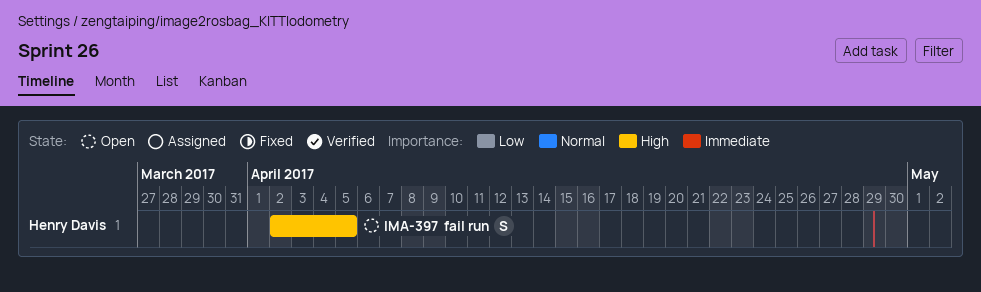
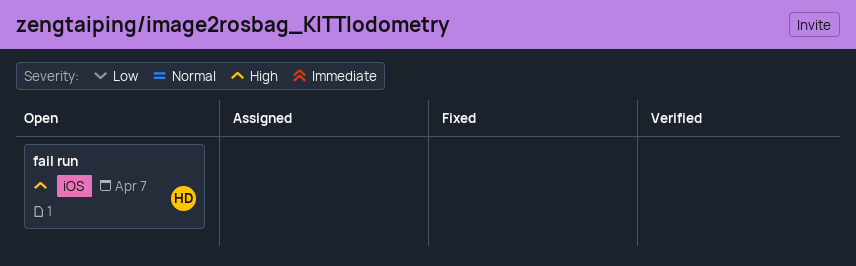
fail run, due: Apr 5 -> Apr 7

